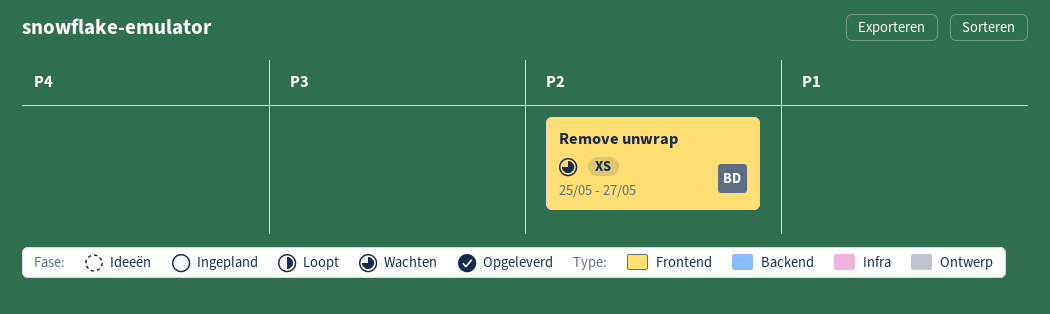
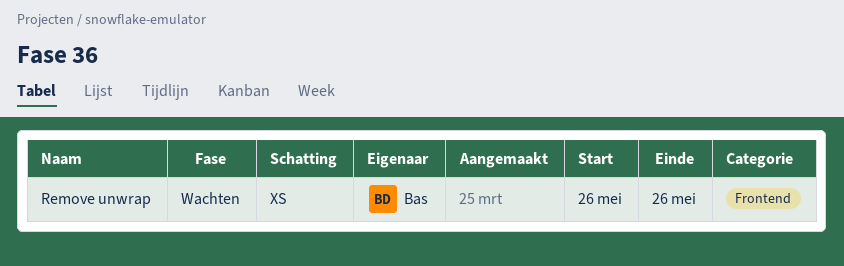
Remove unwrap, start: May 25 -> May 26
Remove unwrap, due: May 27 -> May 26

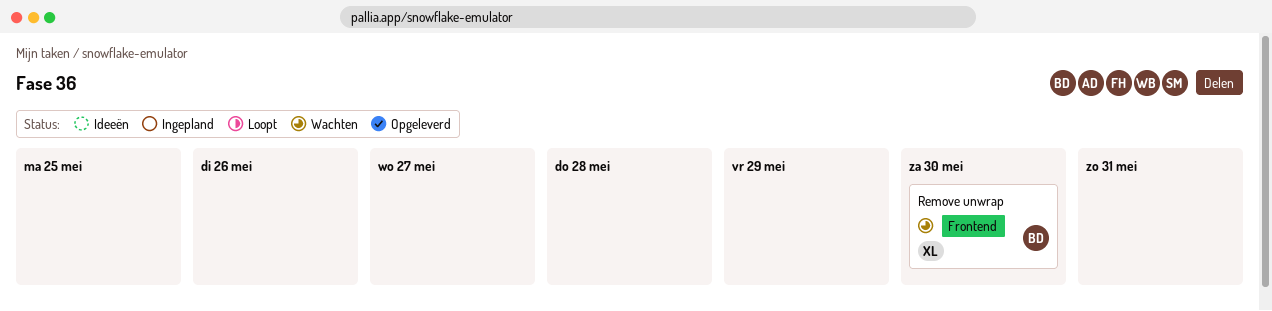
Remove unwrap, estimate: XS -> XL
Remove unwrap, due: May 26 -> May 30

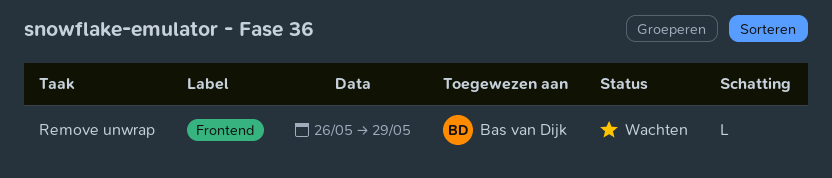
Remove unwrap, estimate: XL -> L
Remove unwrap, due: May 30 -> May 29

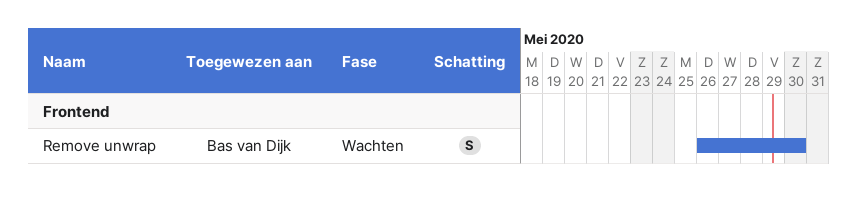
Remove unwrap, estimate: L -> S
Remove unwrap, due: May 29 -> May 30

